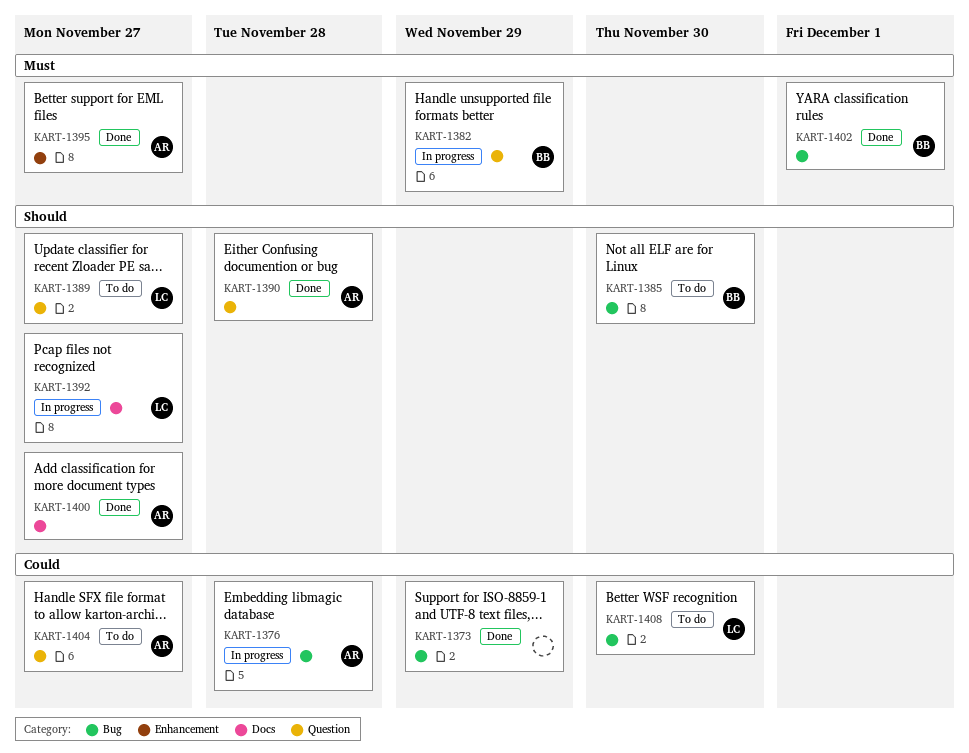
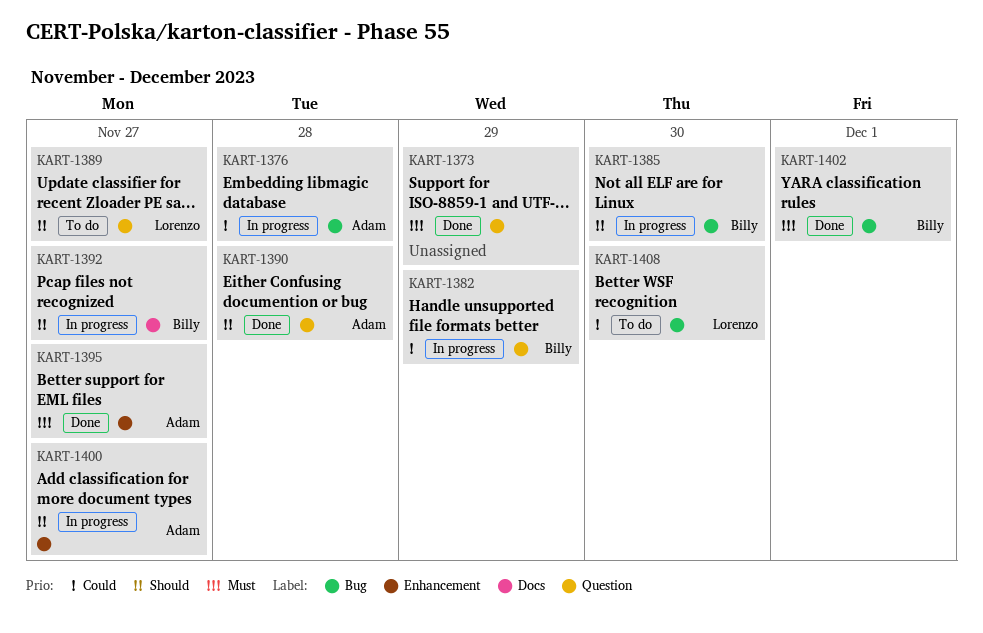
KART-1373, priority: Could -> Must
KART-1373, label: Bug -> Question
KART-1382, priority: Must -> Could
KART-1385, status: To do -> In progress
KART-1392, owner: Lorenzo -> Billy
KART-1400, status: Done -> In progress
KART-1400, label: Docs -> Enhancement
KART-1404: present -> none

